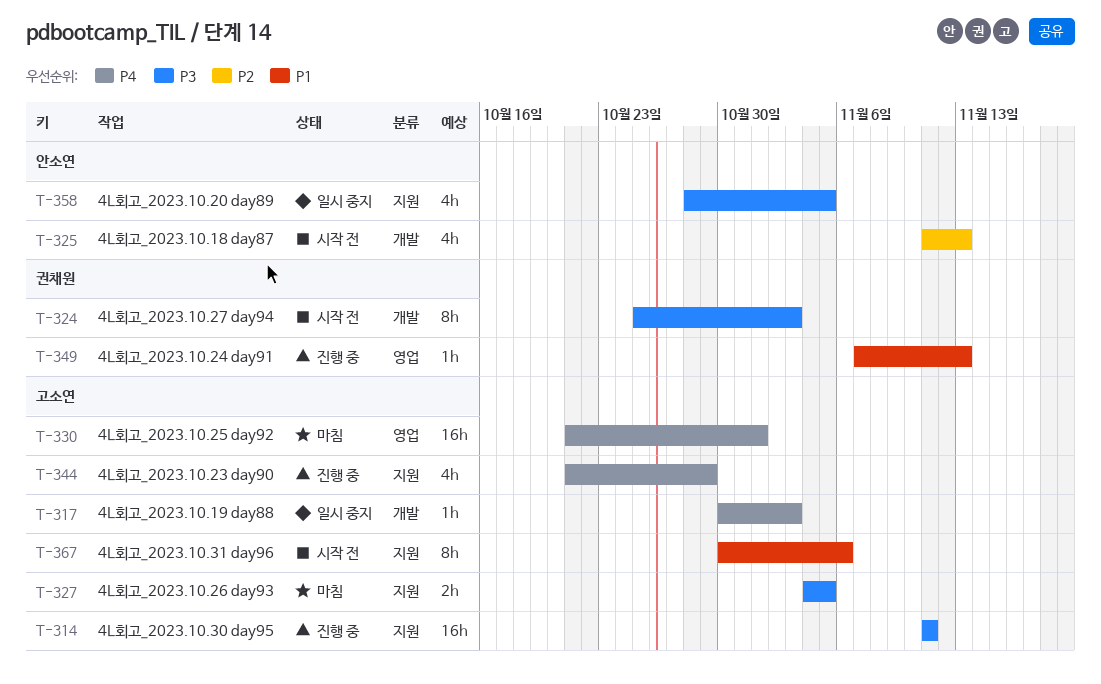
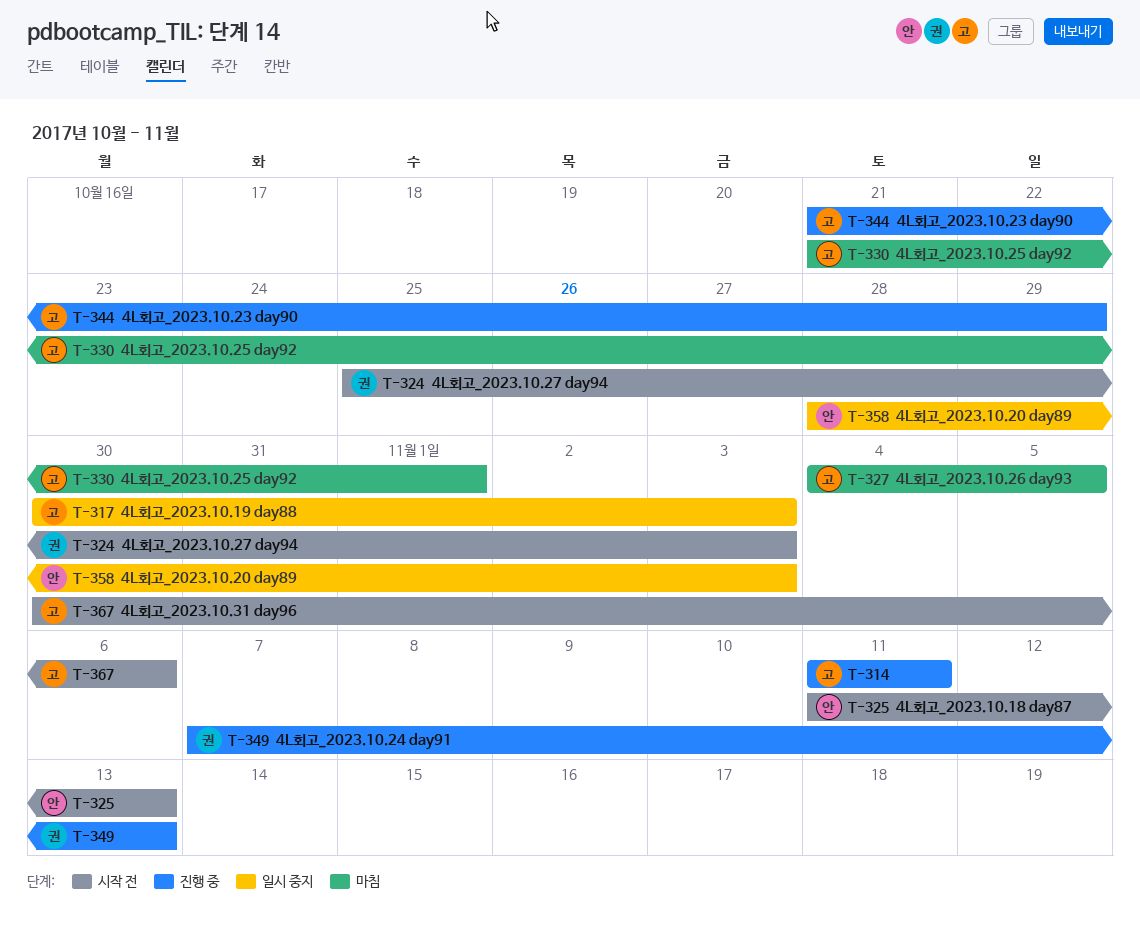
T-358, due: Nov 5 -> Nov 3

